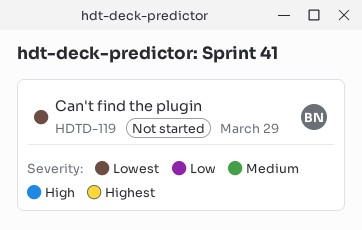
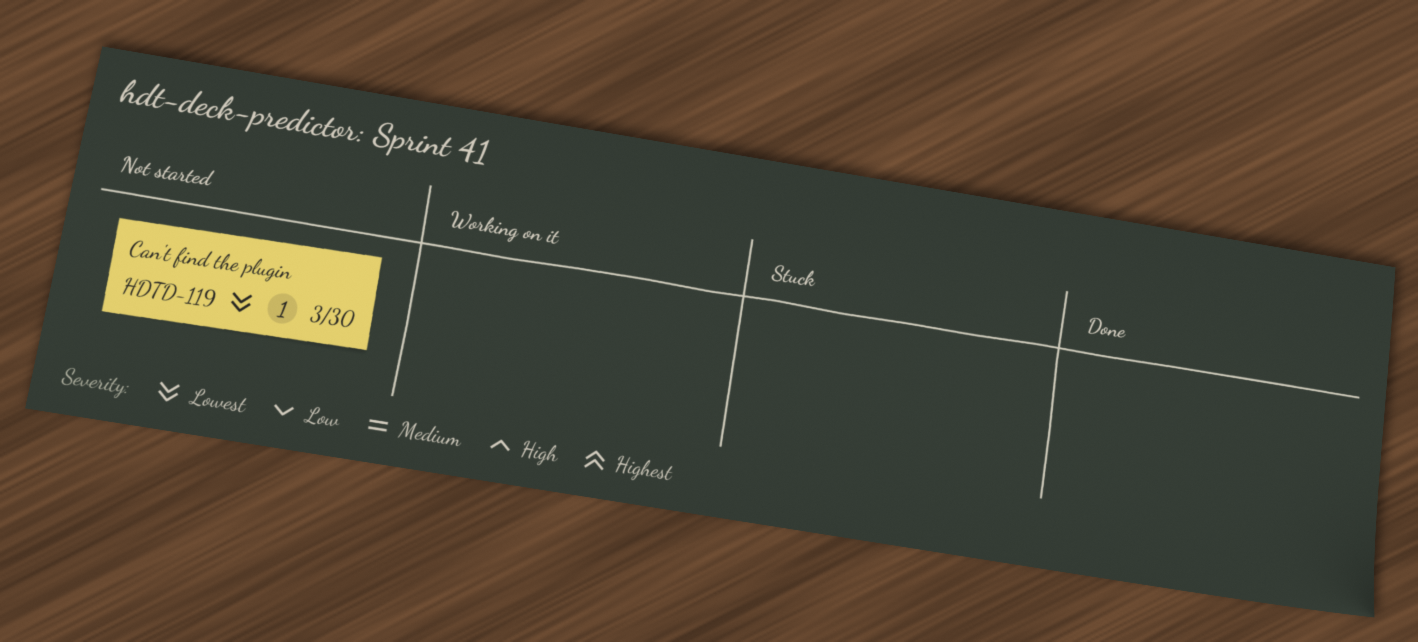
HDTD-119, due: Mar 29 -> Mar 30

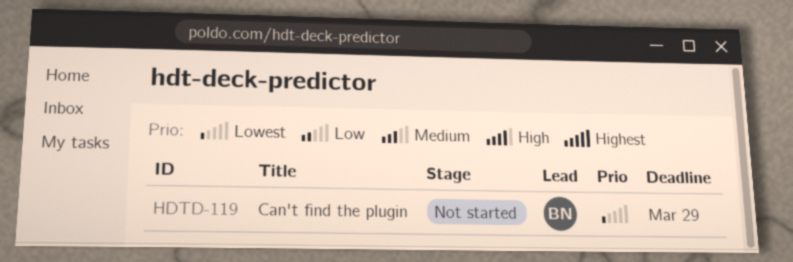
HDTD-119, due: Mar 30 -> Mar 29

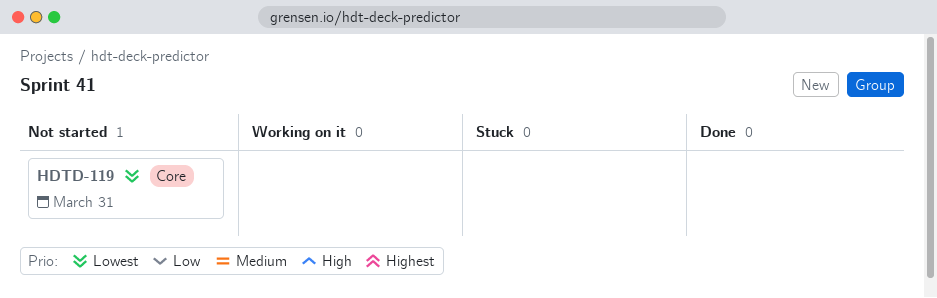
HDTD-119, due: Mar 29 -> Mar 31

